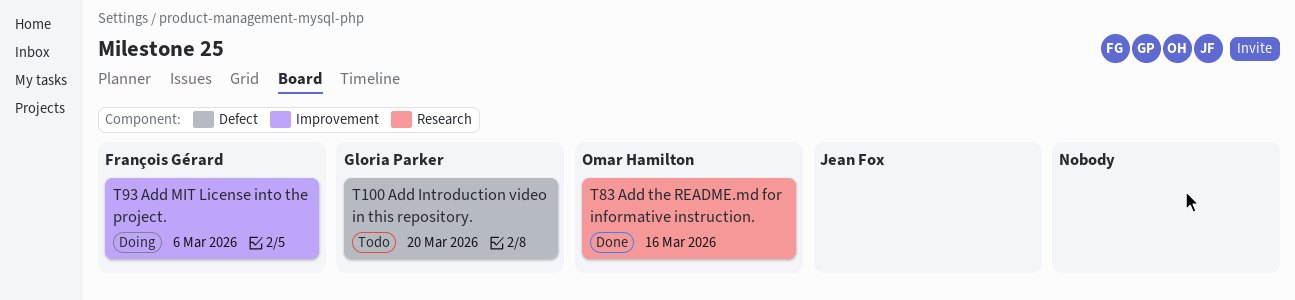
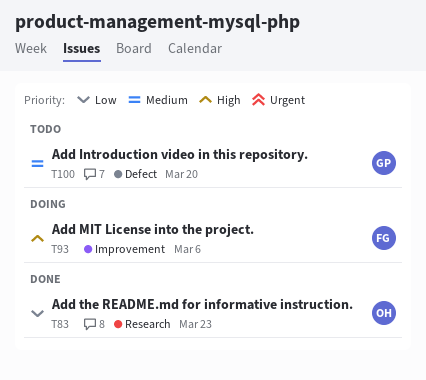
T83, due: Mar 16 -> Mar 23

